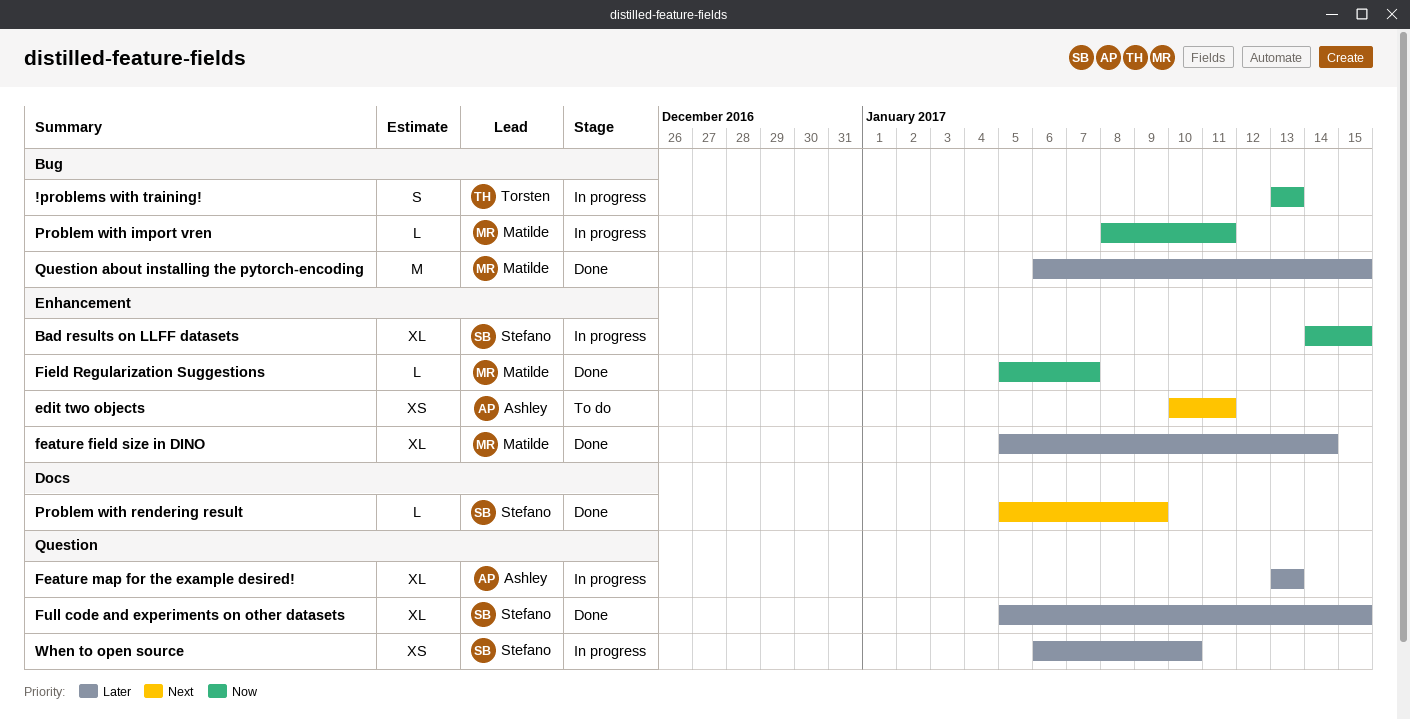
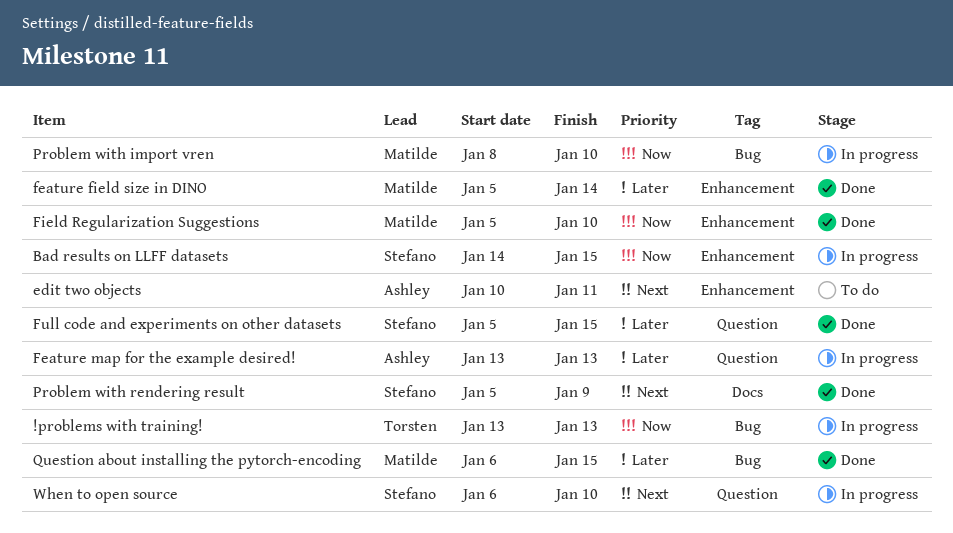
Field Regularization Suggestions, due: Jan 7 -> Jan 10
Problem with import vren, due: Jan 11 -> Jan 10
When to open source, priority: Later -> Next

